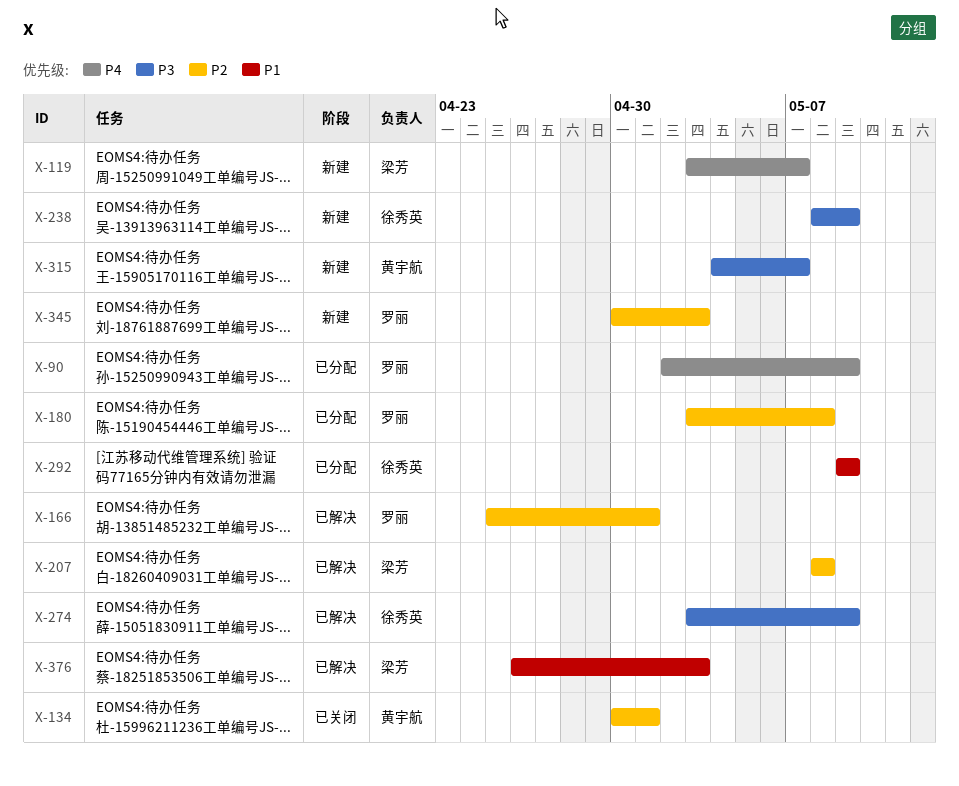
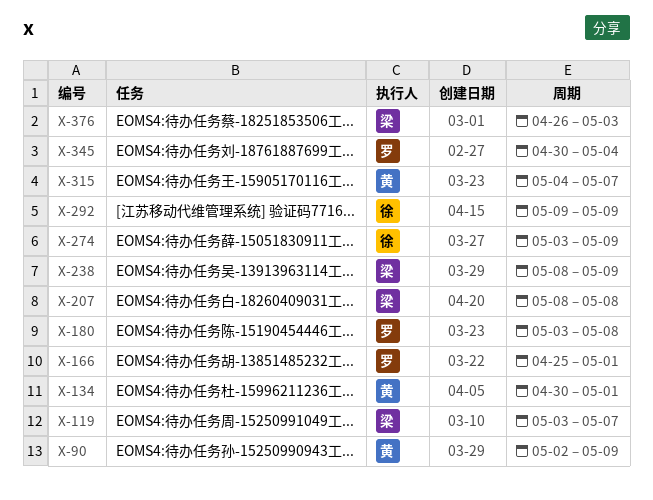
X-90, owner: 罗丽 -> 黄宇航
X-238, owner: 徐秀英 -> 梁芳
X-345, due: May 3 -> May 4

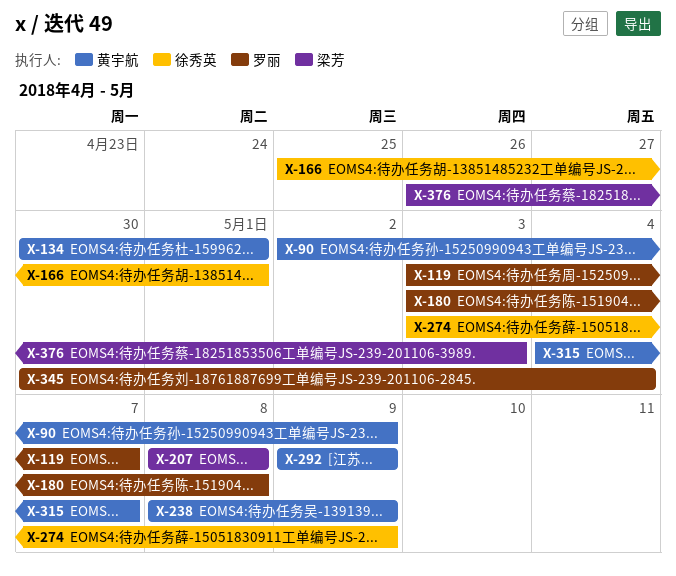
X-119, owner: 梁芳 -> 罗丽
X-166, owner: 罗丽 -> 徐秀英
X-238, owner: 梁芳 -> 黄宇航
X-292, owner: 徐秀英 -> 黄宇航

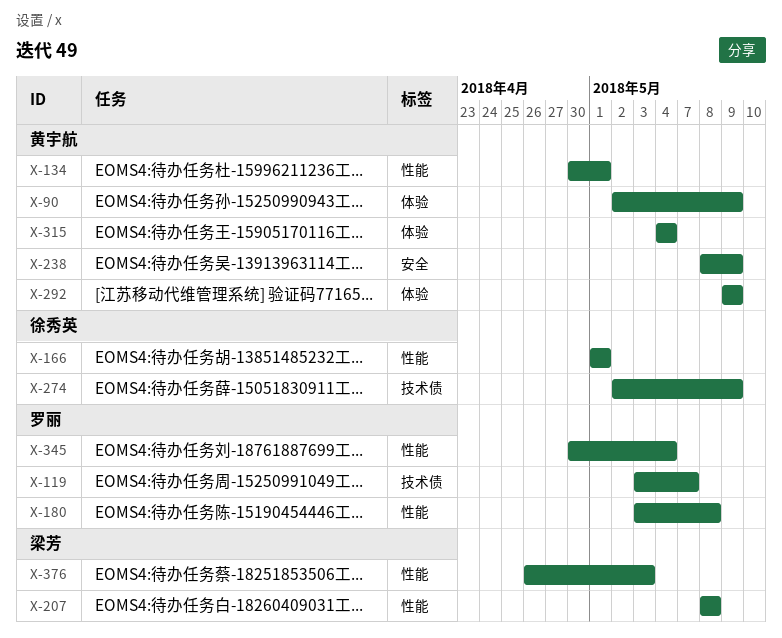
X-166, start: Apr 25 -> May 1
X-274, start: May 3 -> May 2
X-315, due: May 7 -> May 4

